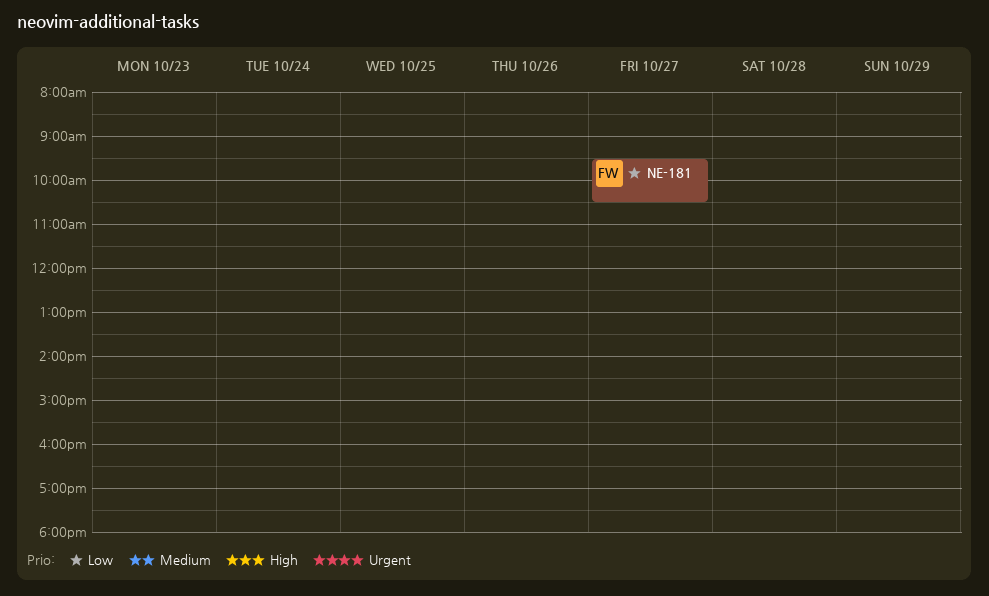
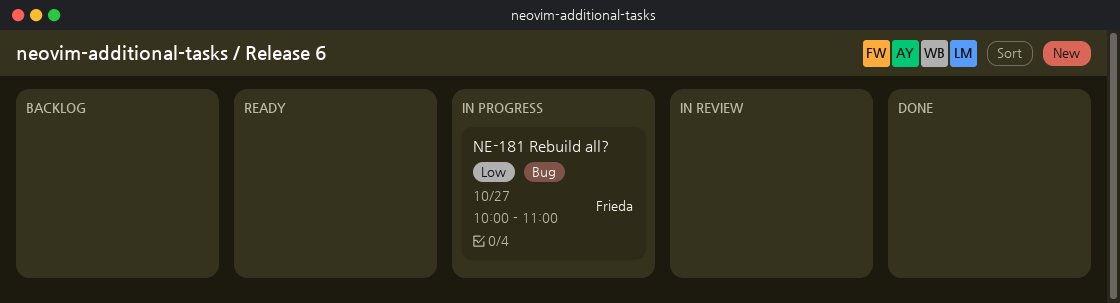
NE-181, begins: 09:30 -> 10:00
NE-181, ends: 10:30 -> 11:00

